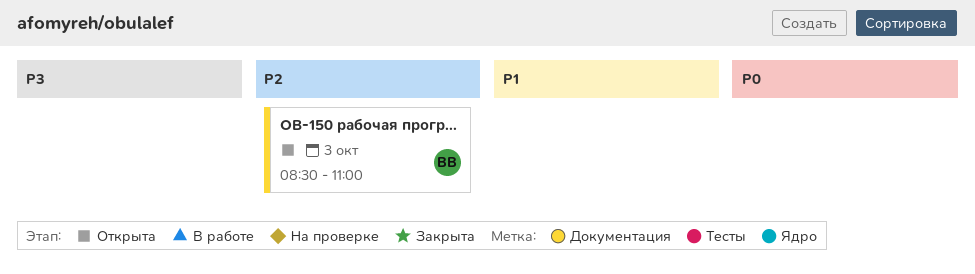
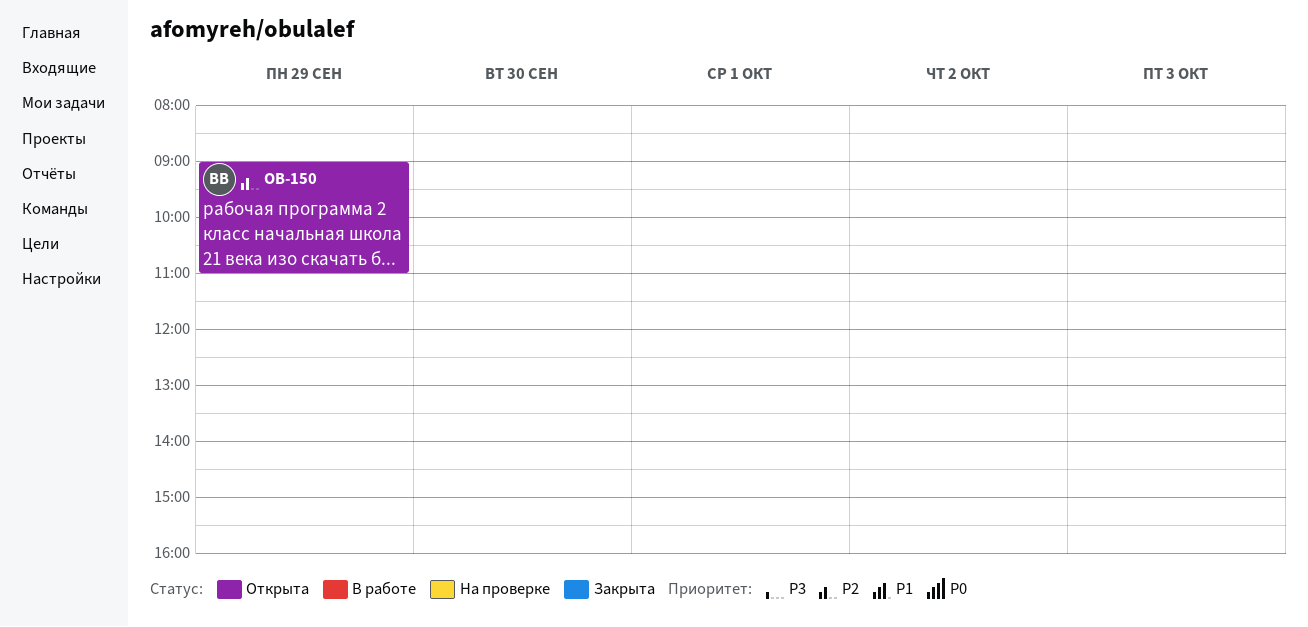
OB-150, day: Oct 3 -> Sep 29
OB-150, begins: 08:30 -> 09:00

